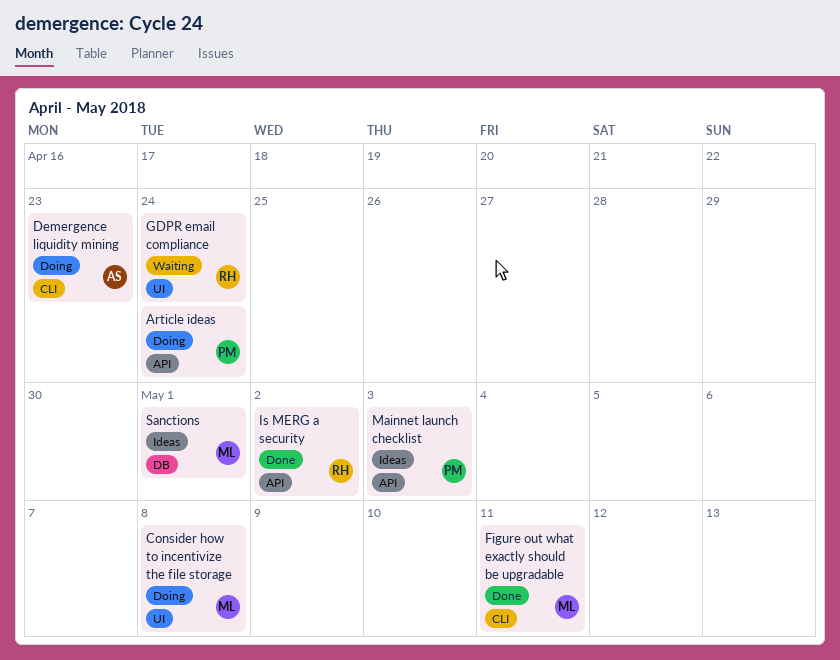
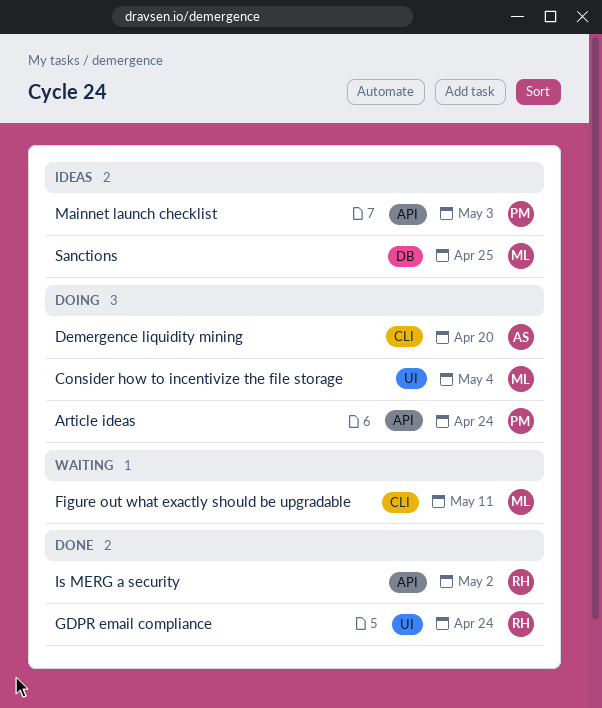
Consider how to incentivize the file storage, due: May 8 -> May 4
Demergence liquidity mining, due: Apr 23 -> Apr 20
Figure out what exactly should be upgradable, status: Done -> Waiting
GDPR email compliance, status: Waiting -> Done
Sanctions, due: May 1 -> Apr 25

